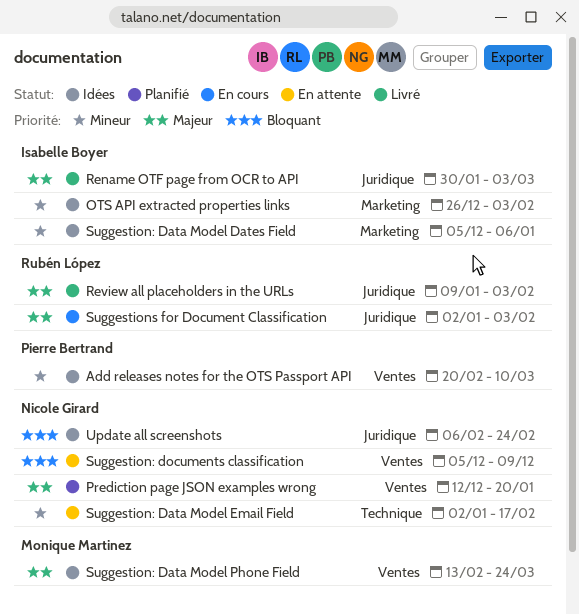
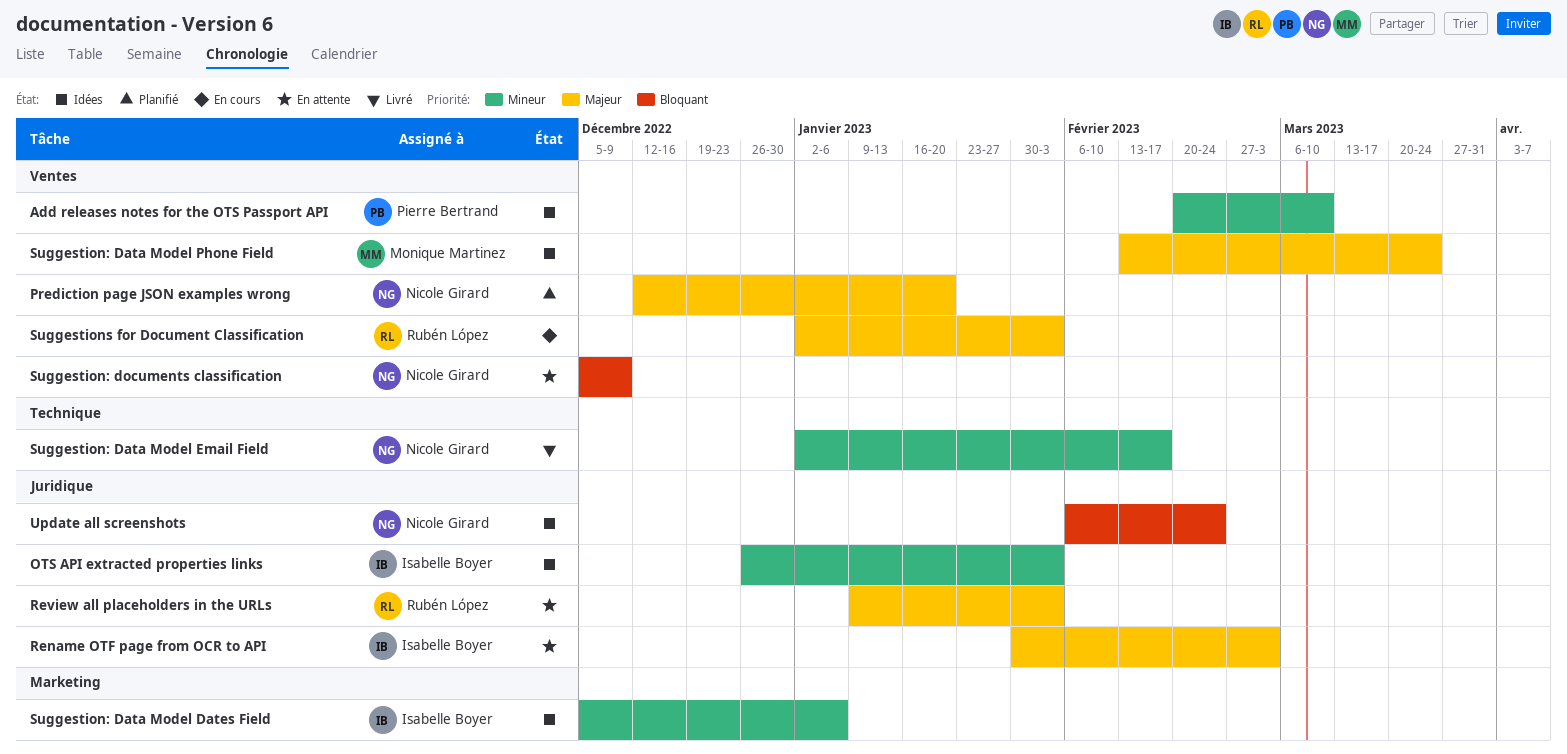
OTS API extracted properties links, label: Marketing -> Juridique
Rename OTF page from OCR to API, status: Livré -> En attente
Review all placeholders in the URLs, status: Livré -> En attente
Suggestion: Data Model Email Field, status: En attente -> Livré
Suggestions for Document Classification, label: Juridique -> Ventes

